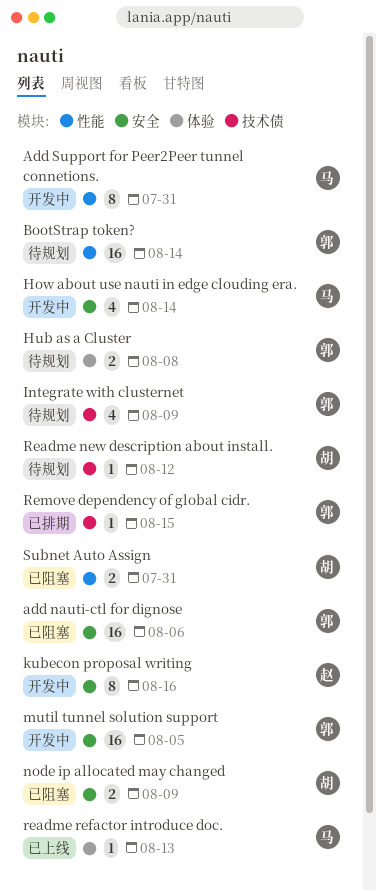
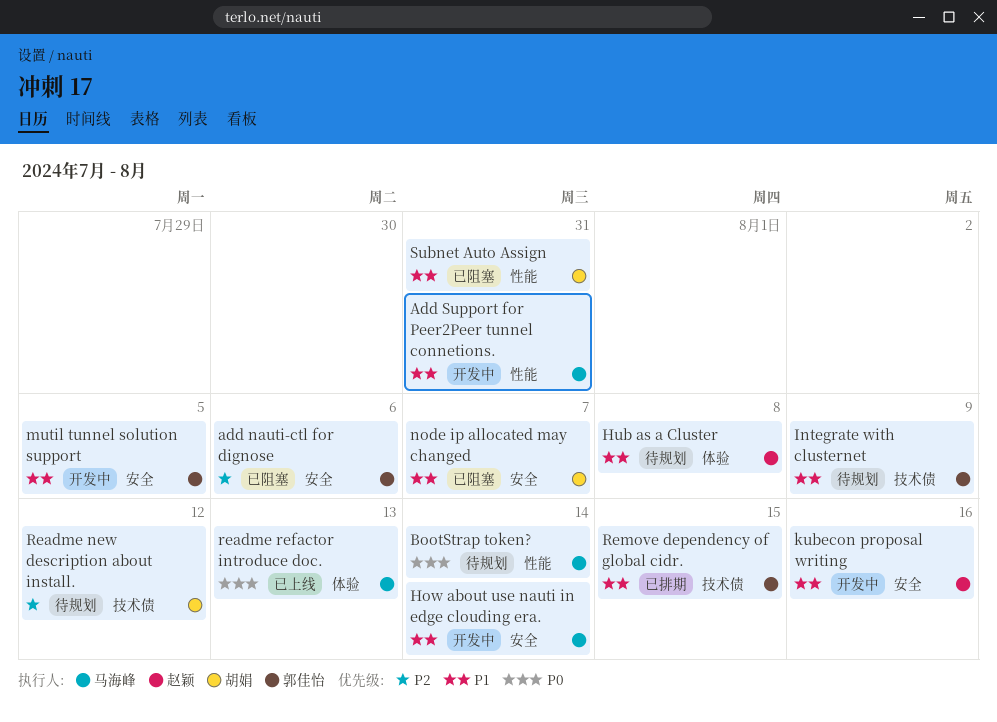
BootStrap token?, owner: 郭佳怡 -> 马海峰
Hub as a Cluster, owner: 郭佳怡 -> 赵颖
node ip allocated may changed, due: Aug 9 -> Aug 7

